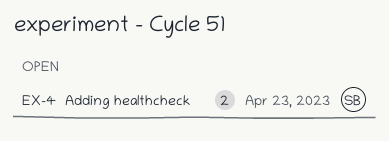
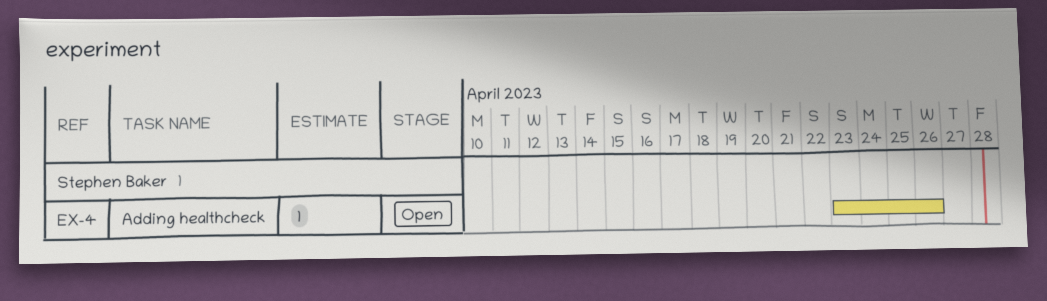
EX-4, estimate: 2 -> 1
EX-4, due: Apr 23 -> Apr 26

